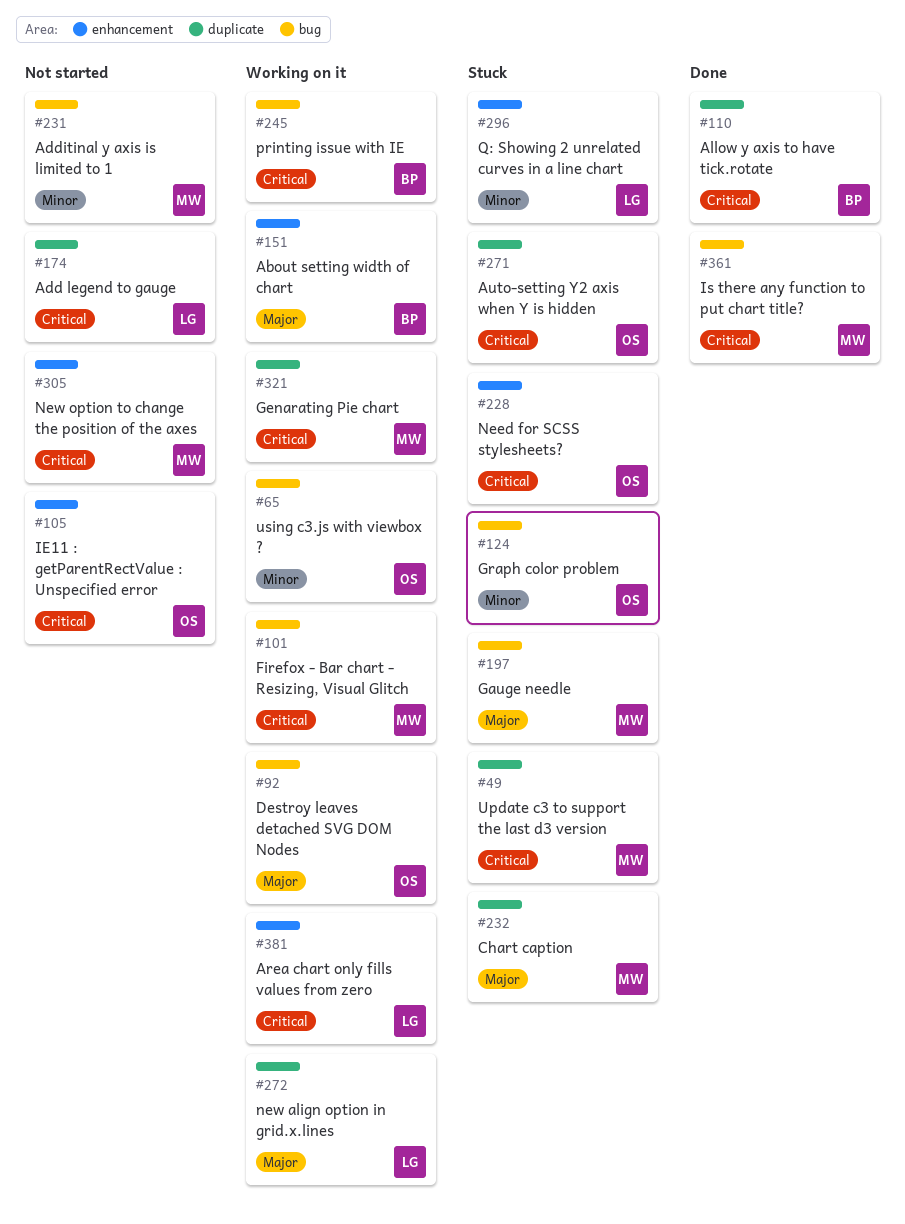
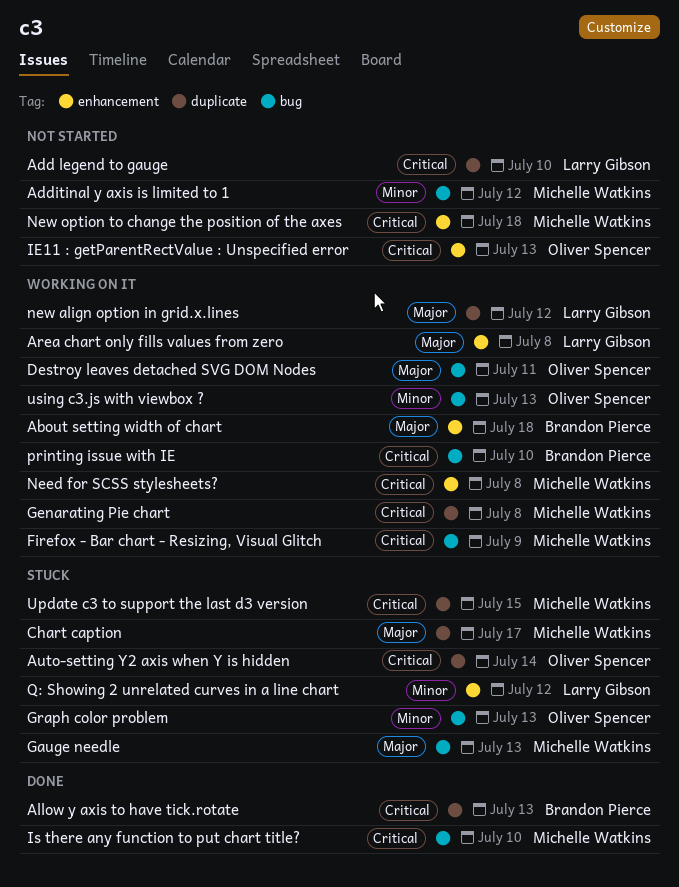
Area chart only fills values from zero, priority: Critical -> Major
Need for SCSS stylesheets?, status: Stuck -> Working on it
Need for SCSS stylesheets?, owner: Oliver Spencer -> Michelle Watkins

